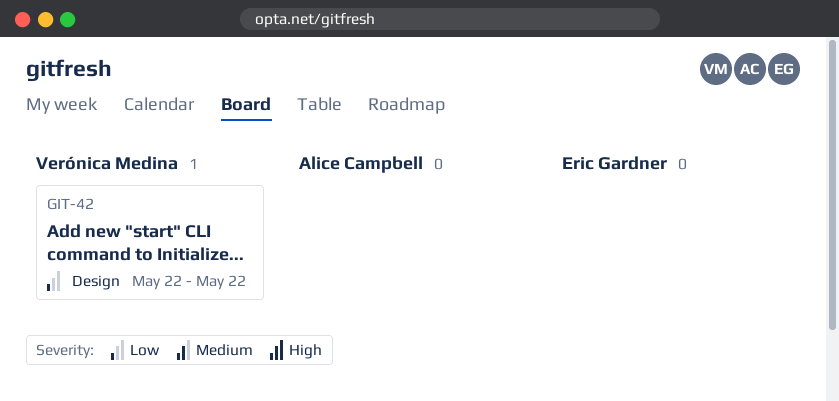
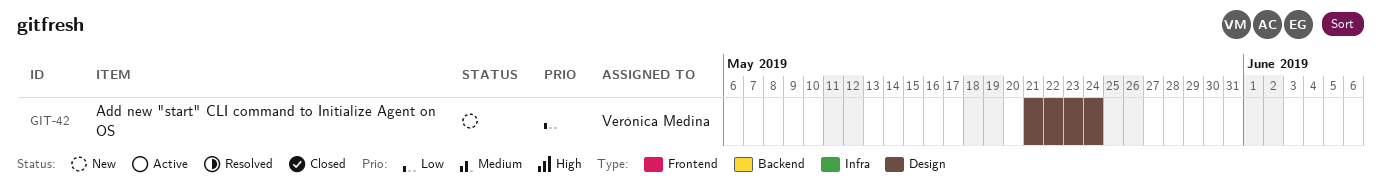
GIT-42, start: May 22 -> May 21
GIT-42, due: May 22 -> May 24

